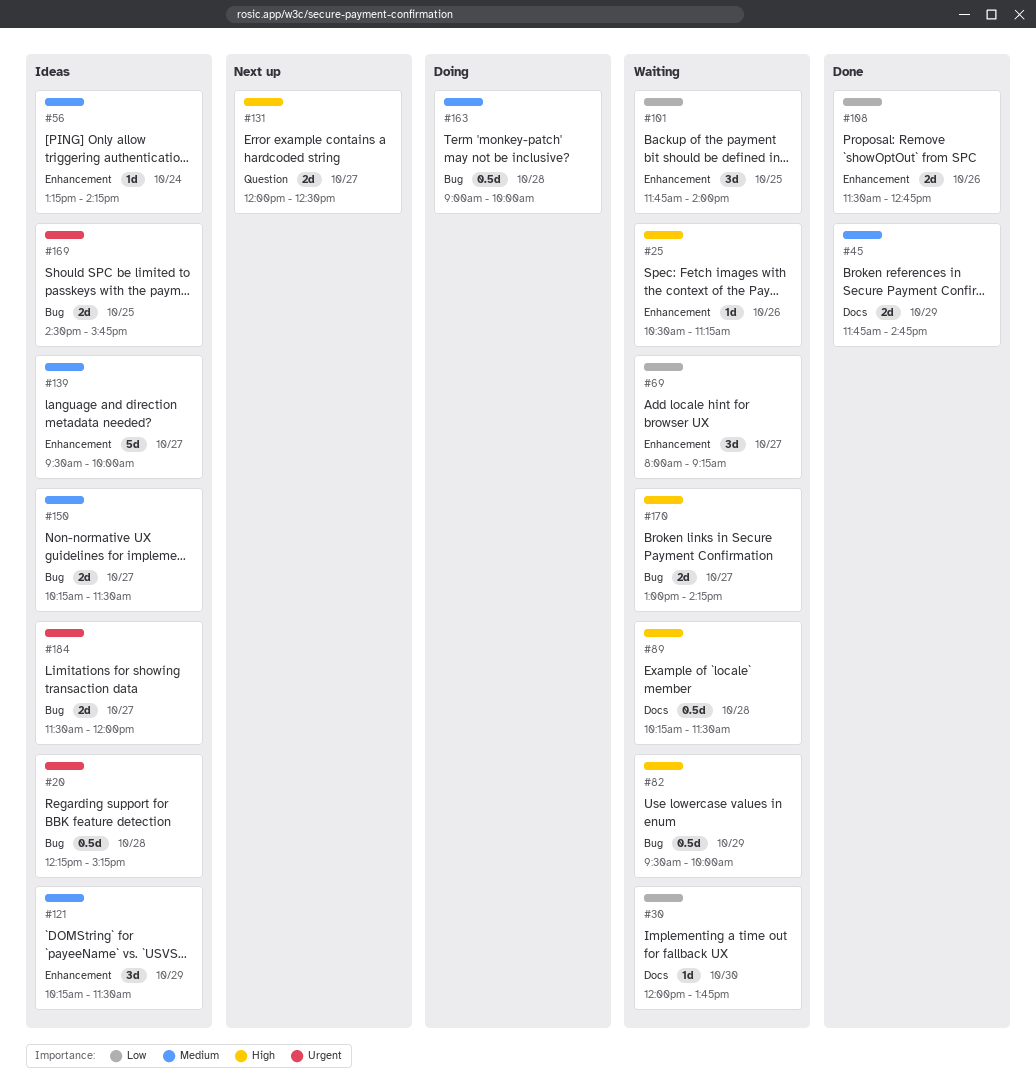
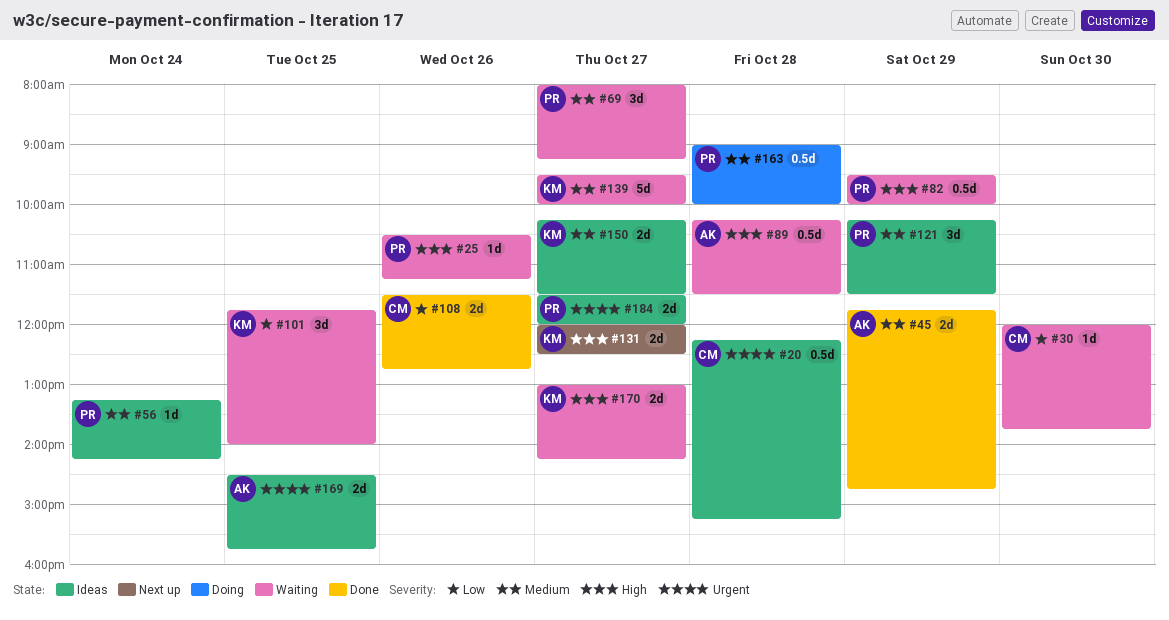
#69, priority: Low -> Medium
#139, status: Ideas -> Waiting

